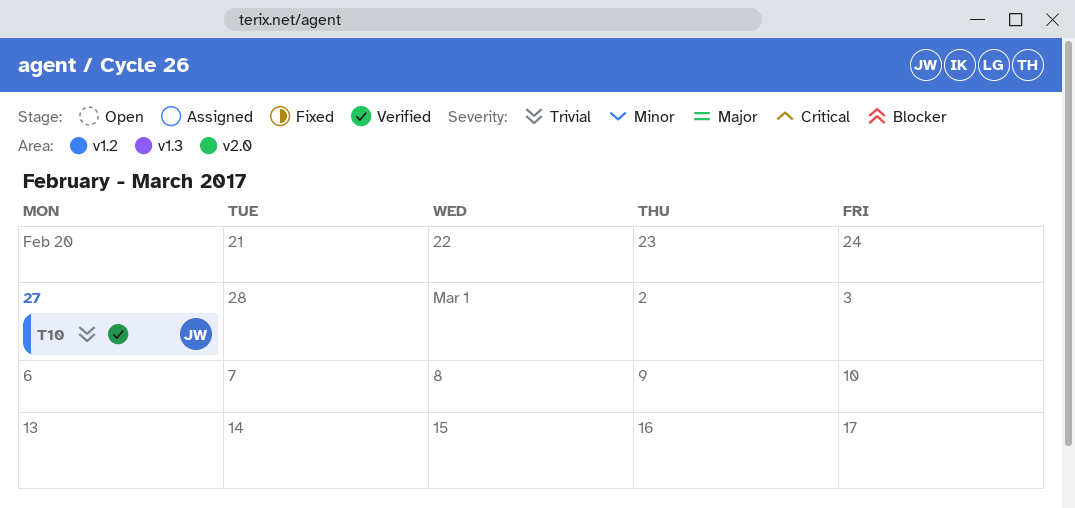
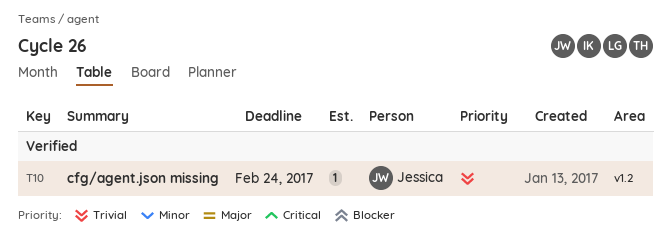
T10, due: Feb 27 -> Feb 24

